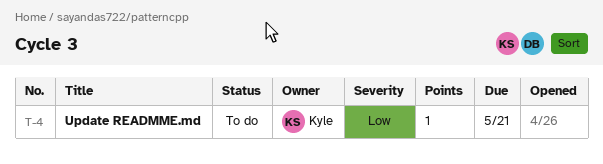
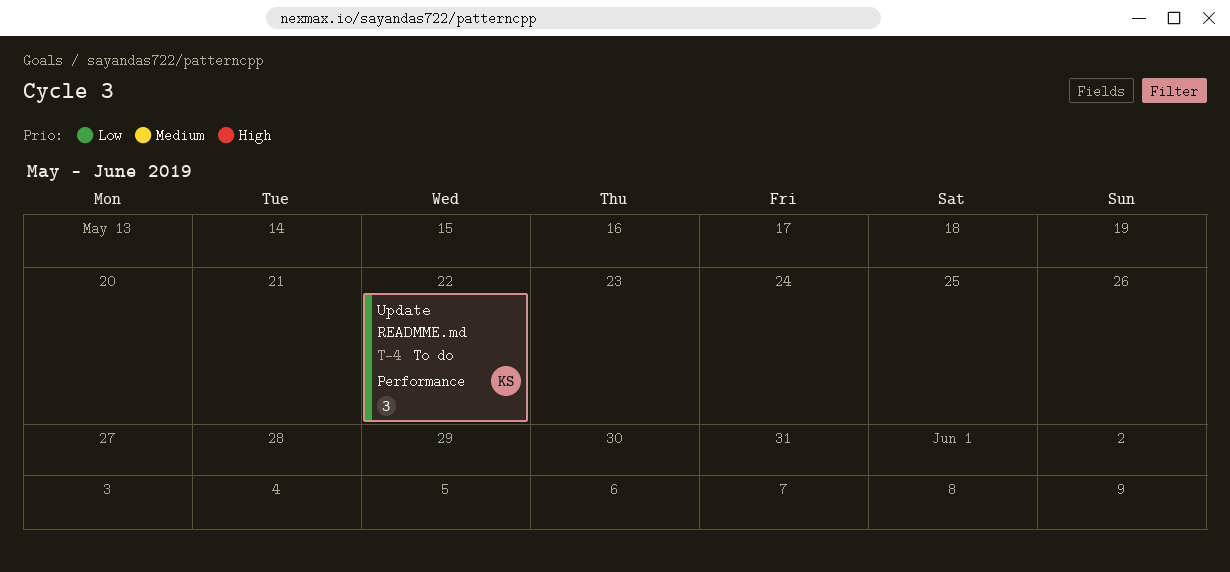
T-4, estimate: 1 -> 3
T-4, due: May 21 -> May 22

